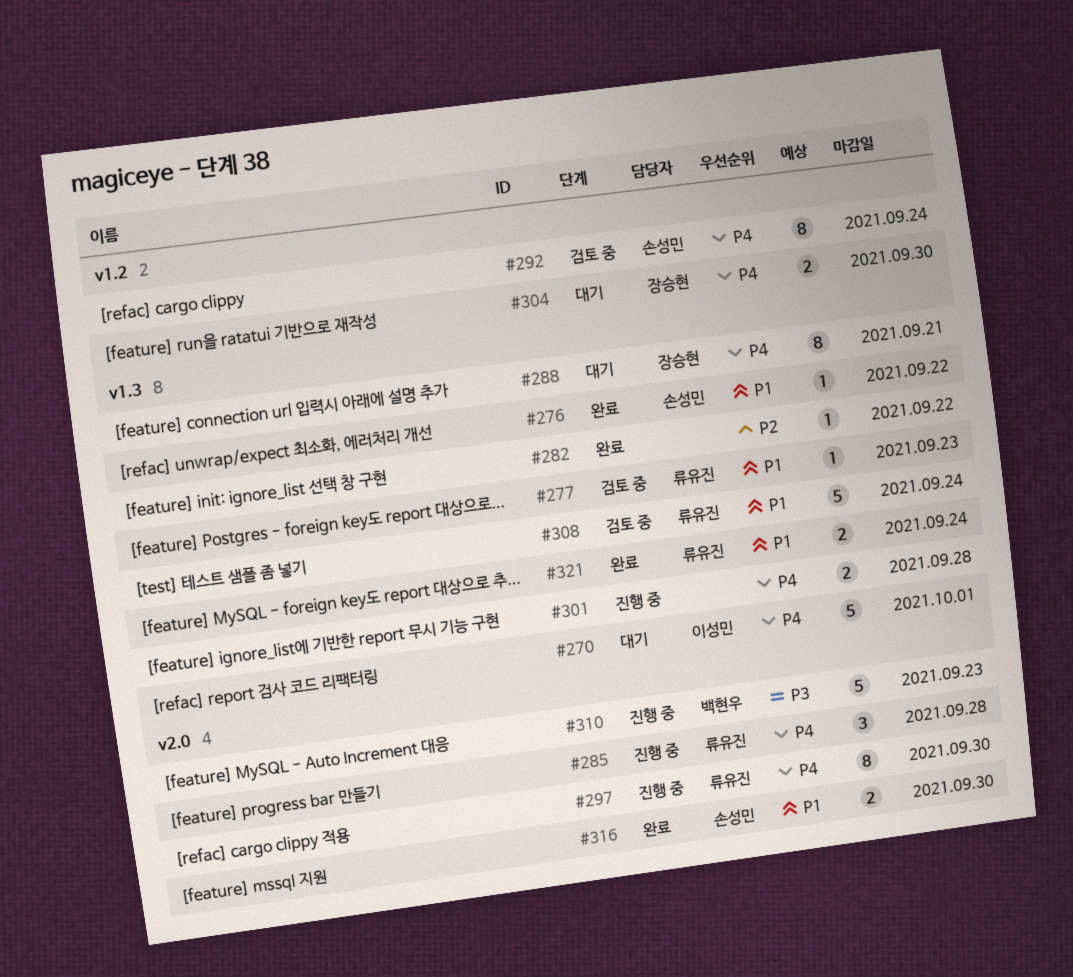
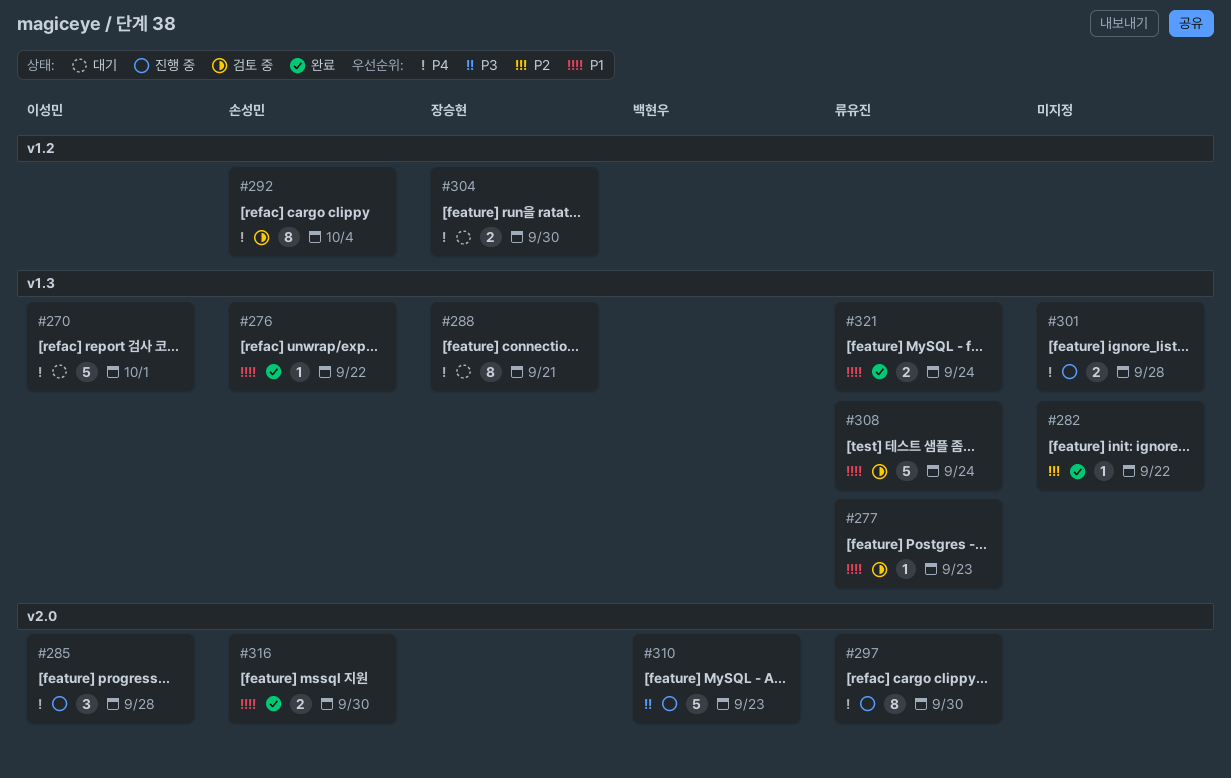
#285, owner: 류유진 -> 이성민
#292, due: Sep 24 -> Oct 4

